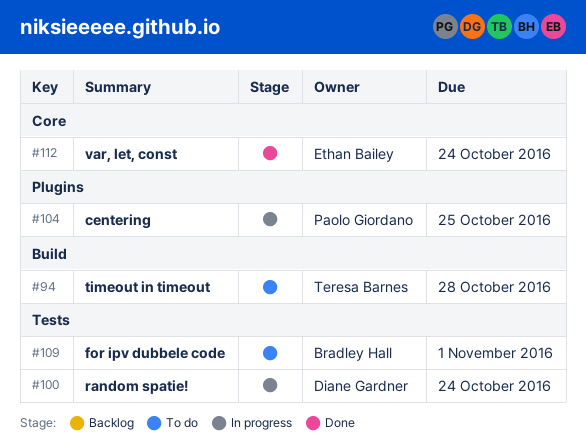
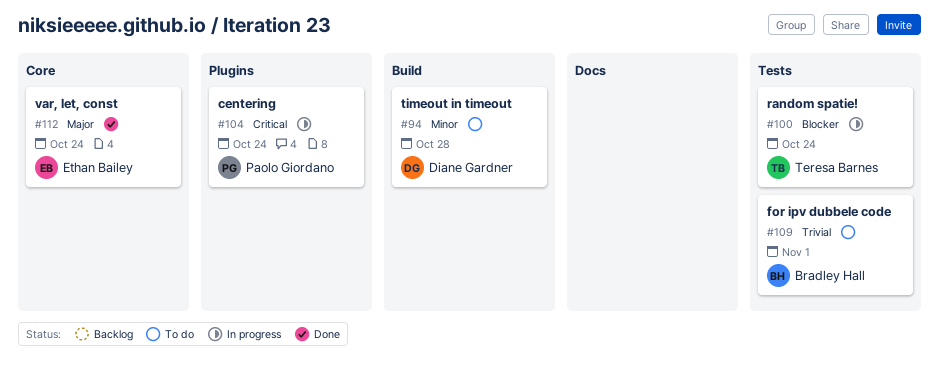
#94, owner: Teresa Barnes -> Diane Gardner
#100, owner: Diane Gardner -> Teresa Barnes
#104, due: Oct 25 -> Oct 24

